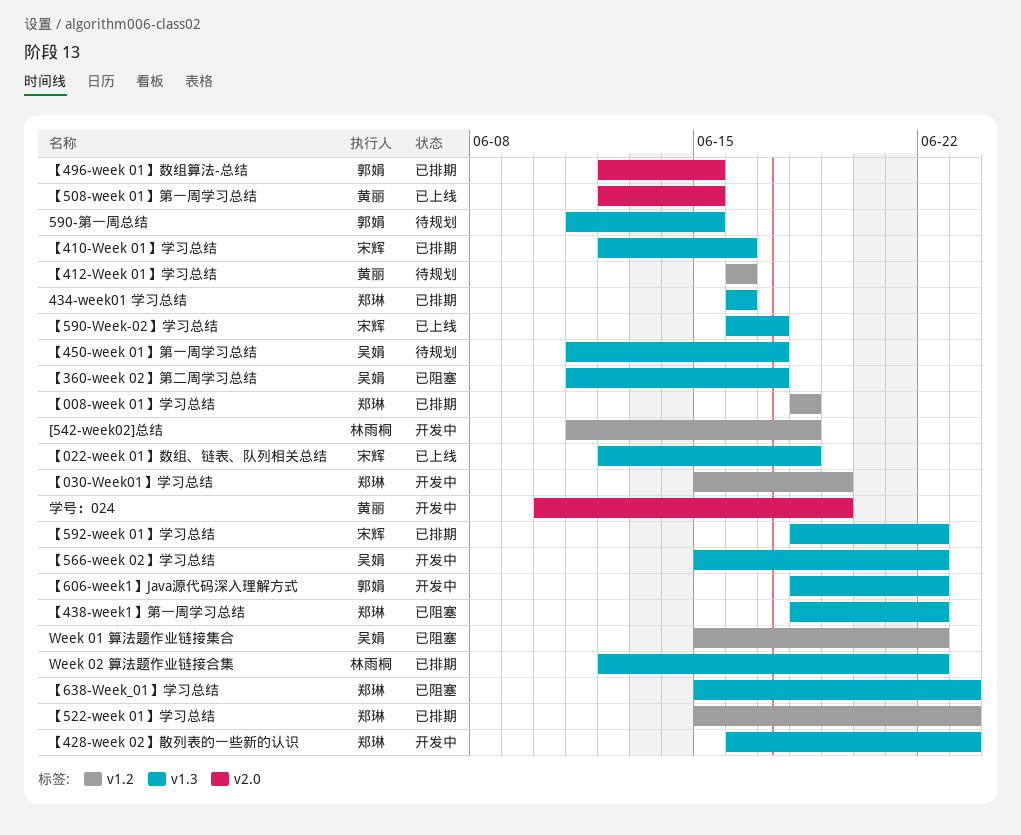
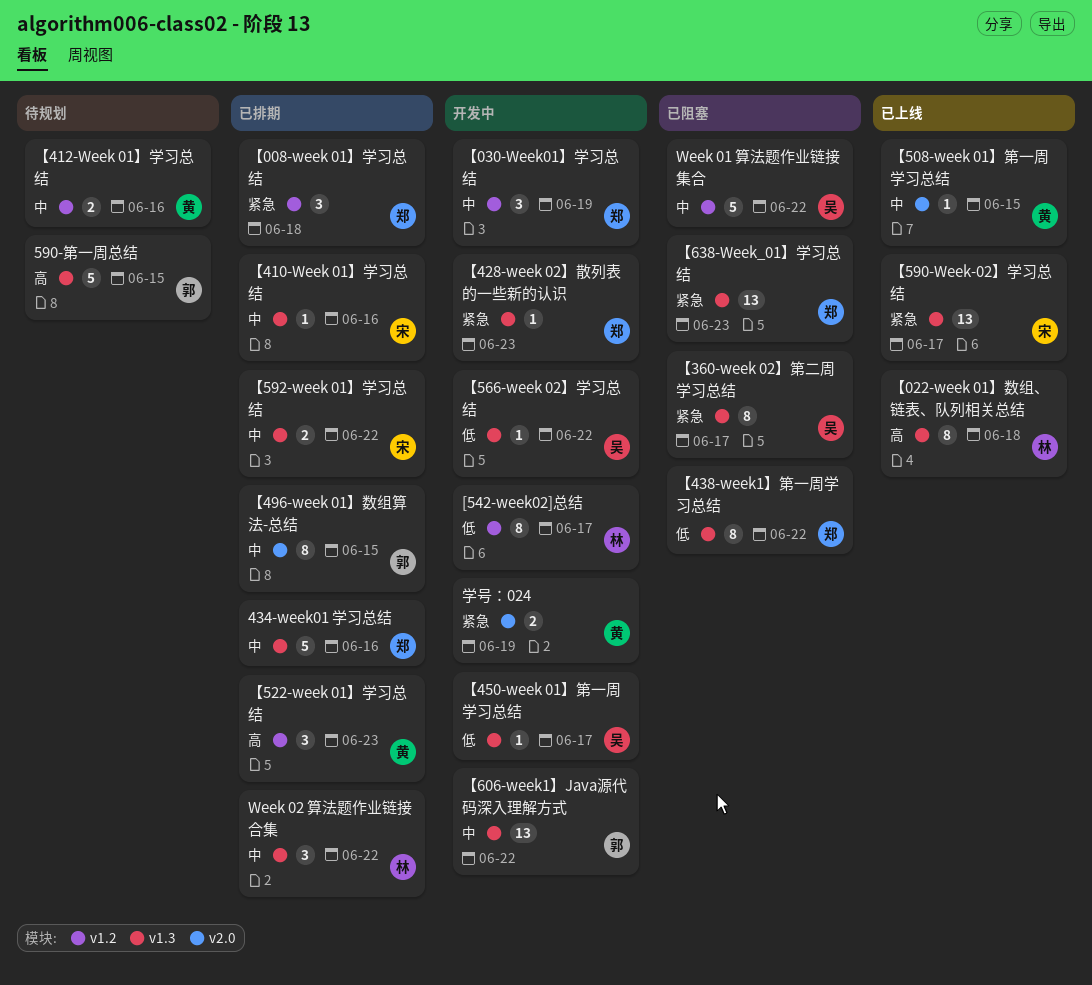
[542-week02]总结, due: Jun 18 -> Jun 17
【022-week 01】数组、链表、队列相关总结, owner: 宋辉 -> 林雨桐
【450-week 01】第一周学习总结, status: 待规划 -> 开发中
【522-week 01】学习总结, owner: 郑琳 -> 黄丽

